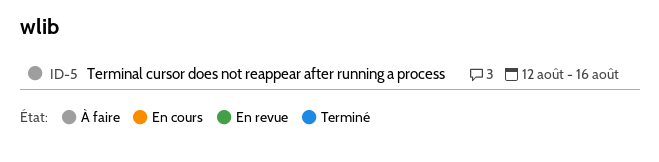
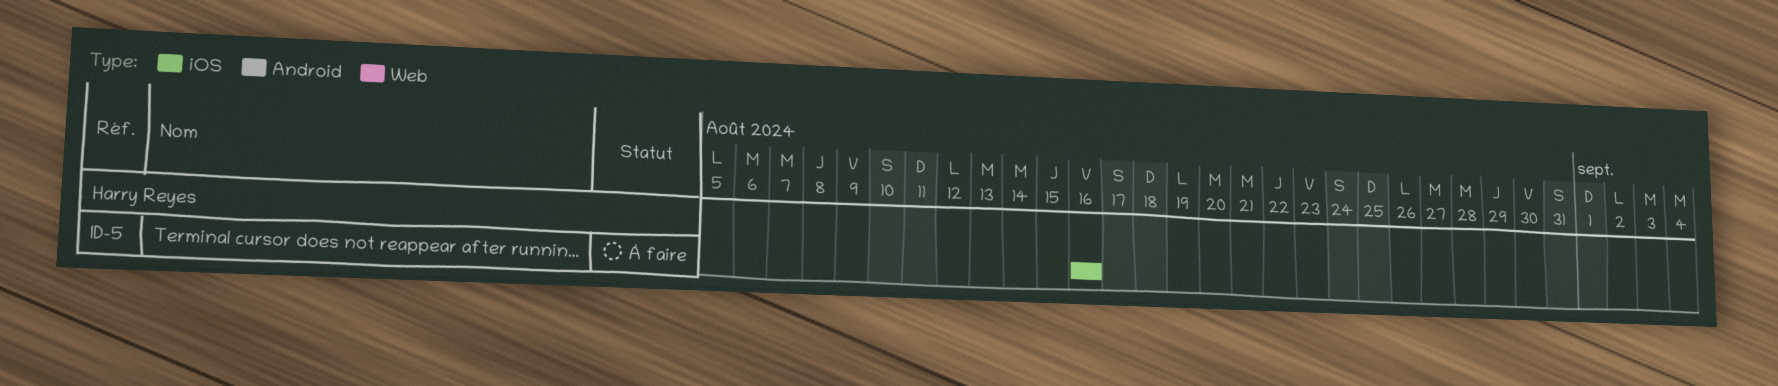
ID-5, start: Aug 12 -> Aug 16

